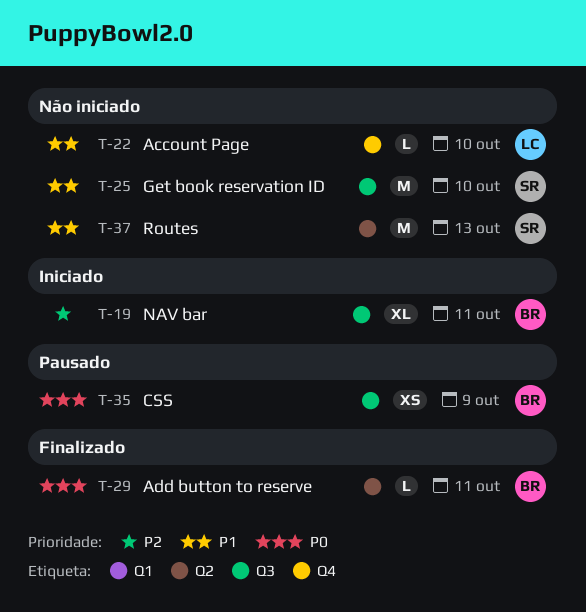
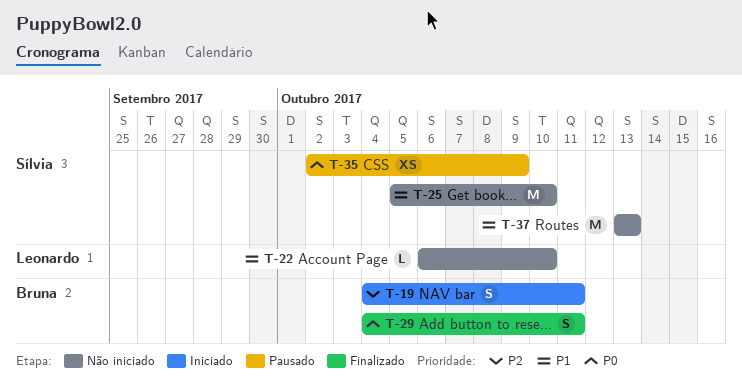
T-19, estimate: XL -> S
T-29, estimate: L -> S
T-35, owner: Bruna -> Sílvia

